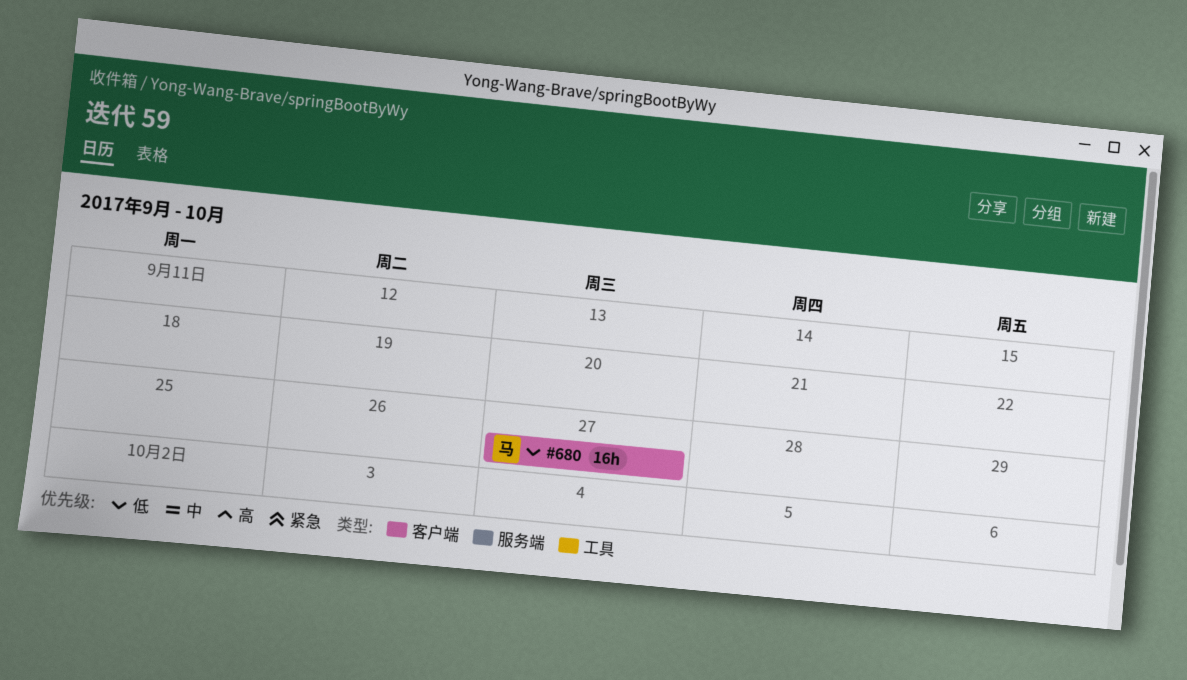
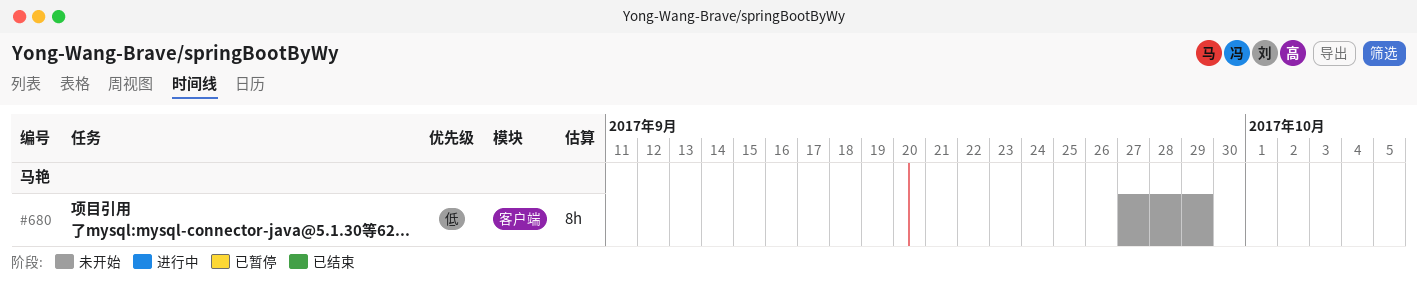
#680, estimate: 16h -> 8h
#680, due: Sep 27 -> Sep 29

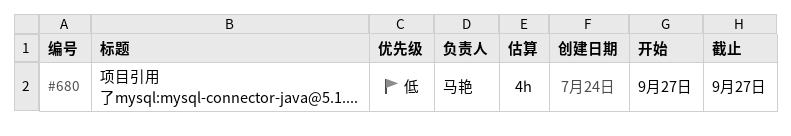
#680, estimate: 8h -> 4h
#680, due: Sep 29 -> Sep 27

